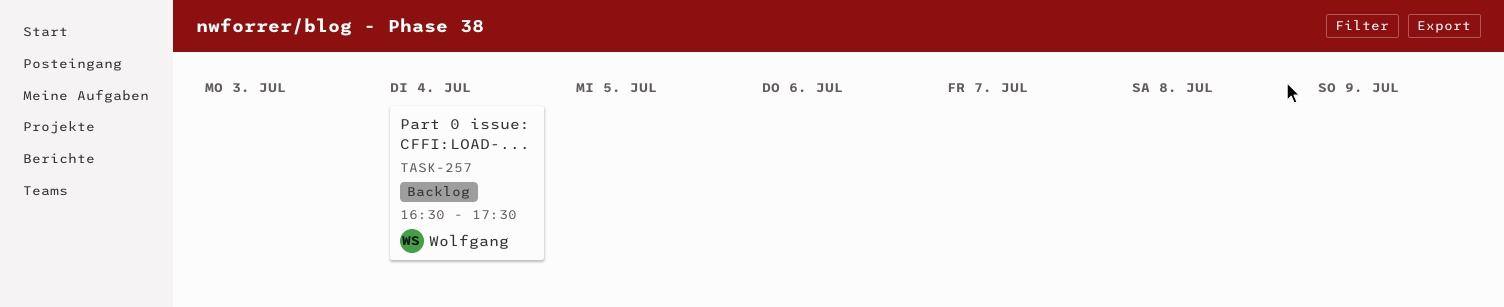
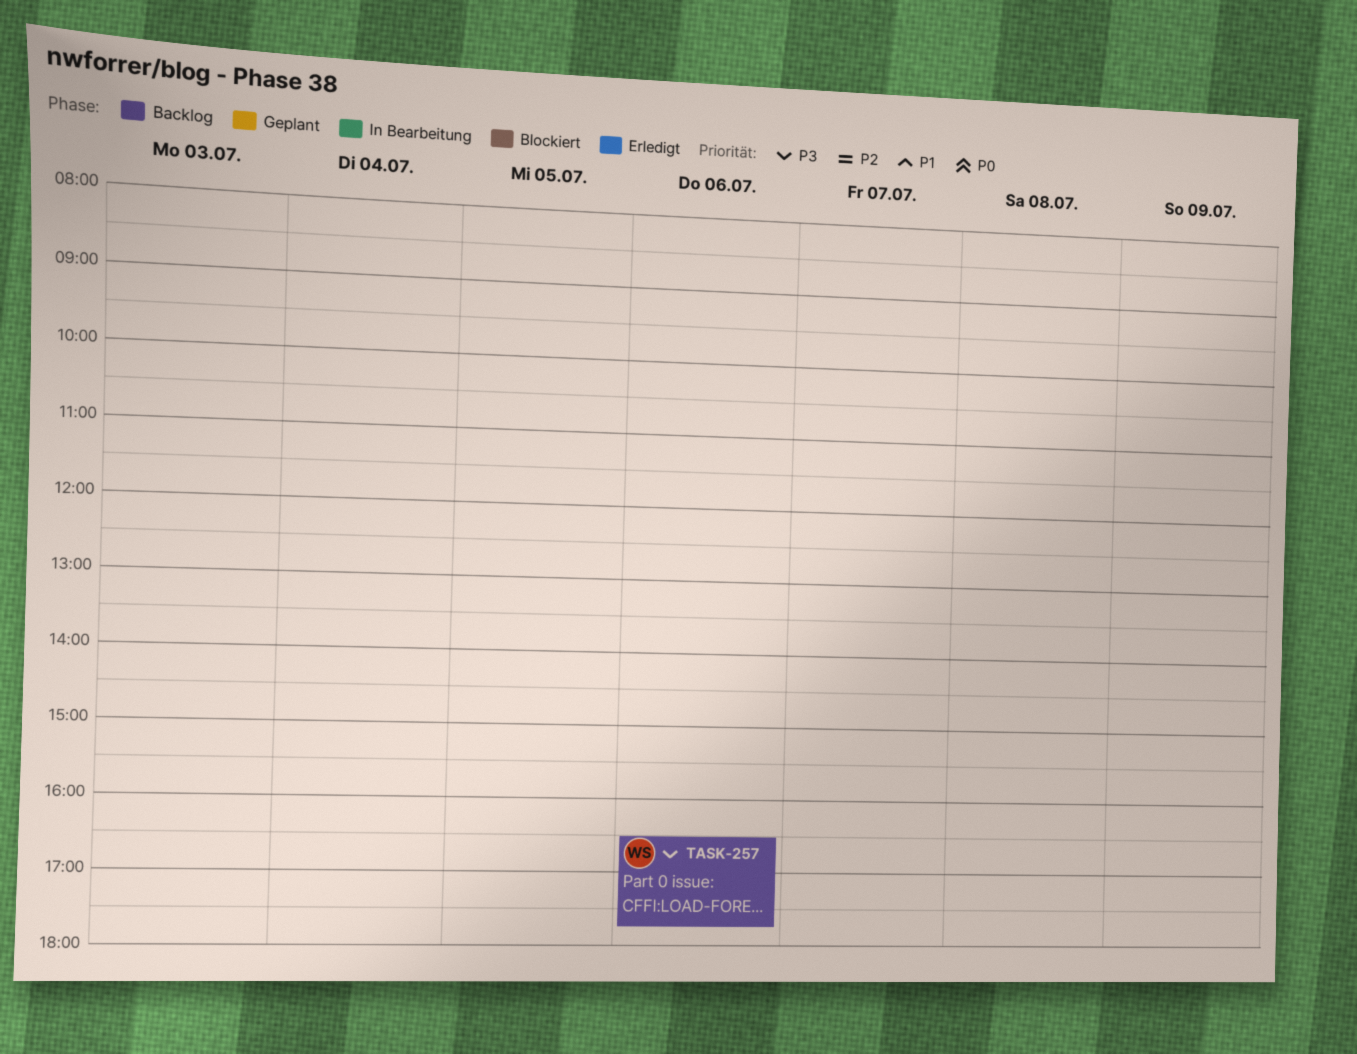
TASK-257, day: Jul 4 -> Jul 6
TASK-257, ends: 17:30 -> 17:45

